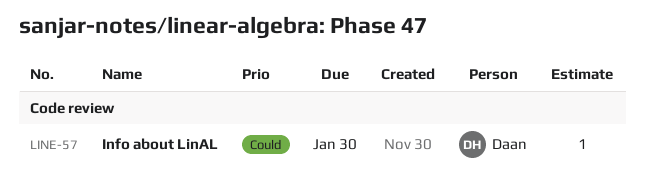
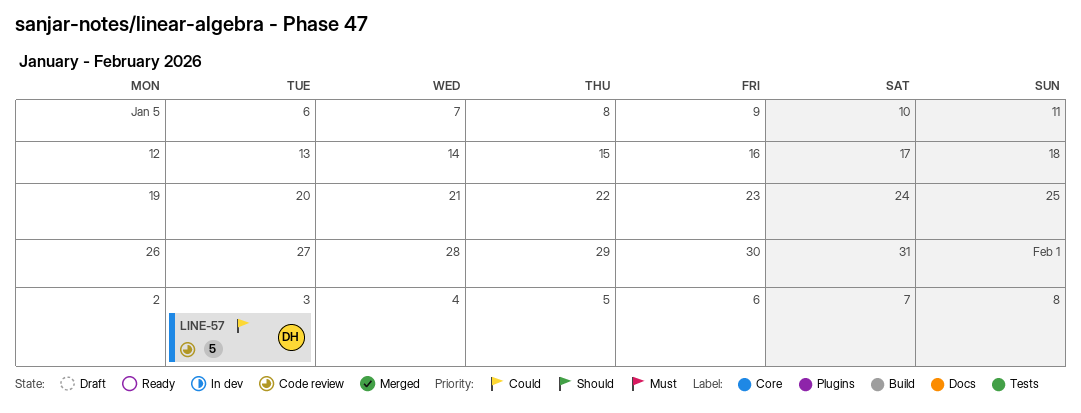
LINE-57, estimate: 1 -> 5
LINE-57, due: Jan 30 -> Feb 3

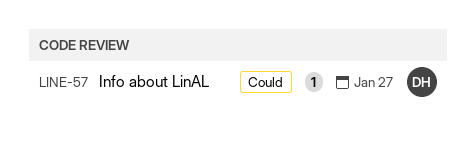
LINE-57, estimate: 5 -> 1
LINE-57, due: Feb 3 -> Jan 27

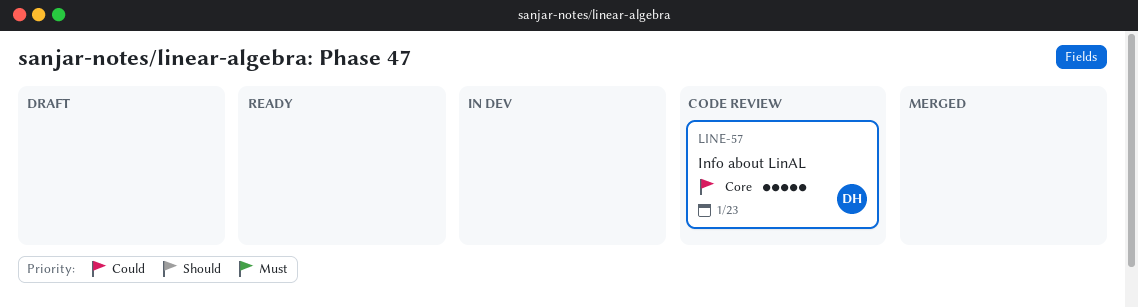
LINE-57, estimate: 1 -> 5
LINE-57, due: Jan 27 -> Jan 23

